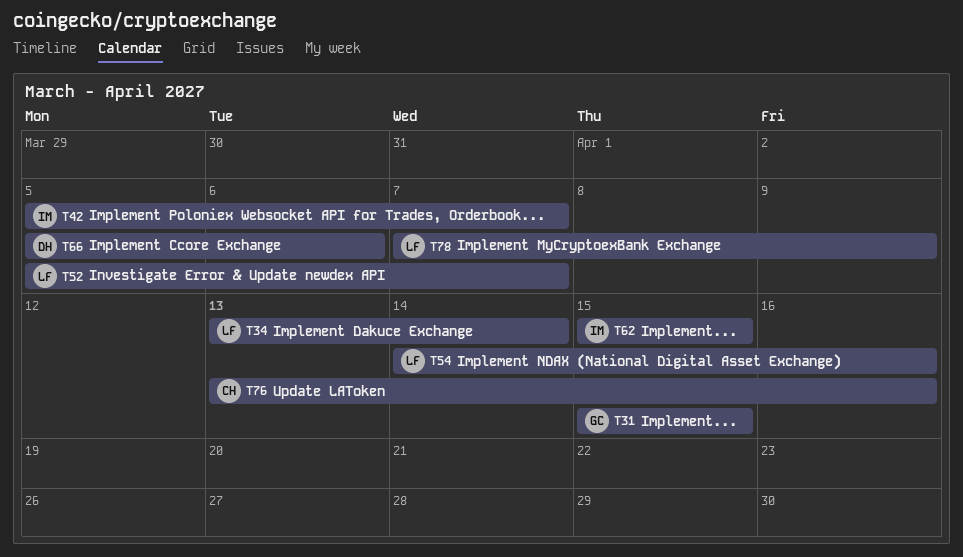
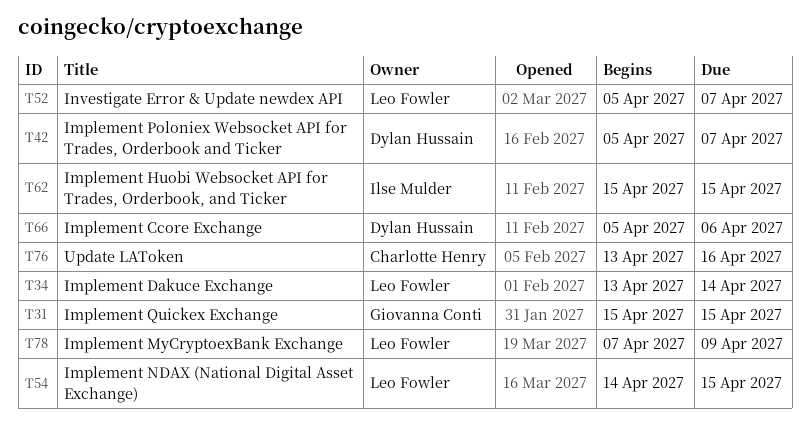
T42, owner: Ilse Mulder -> Dylan Hussain
T54, due: Apr 16 -> Apr 15

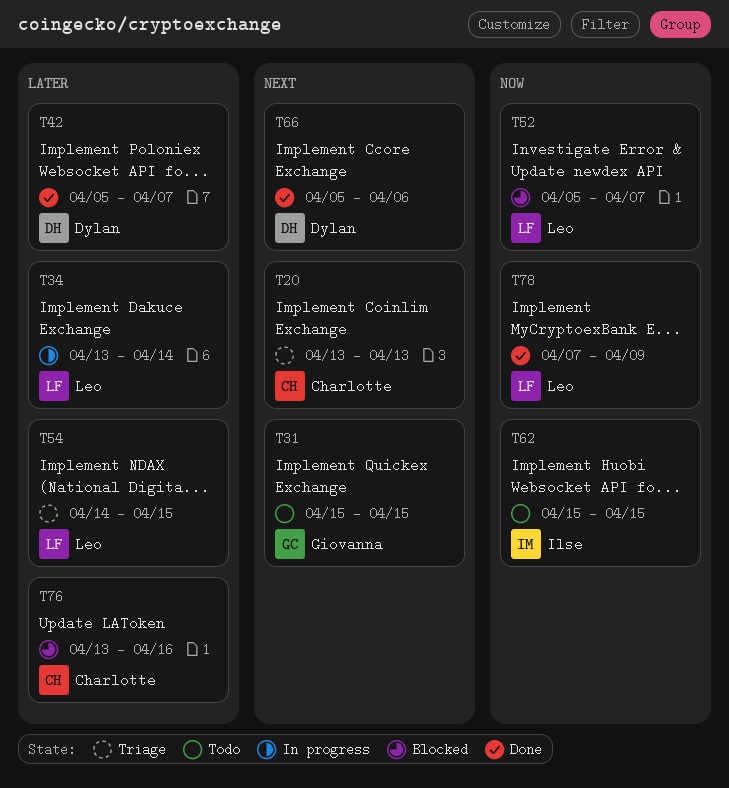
T20: none -> present

